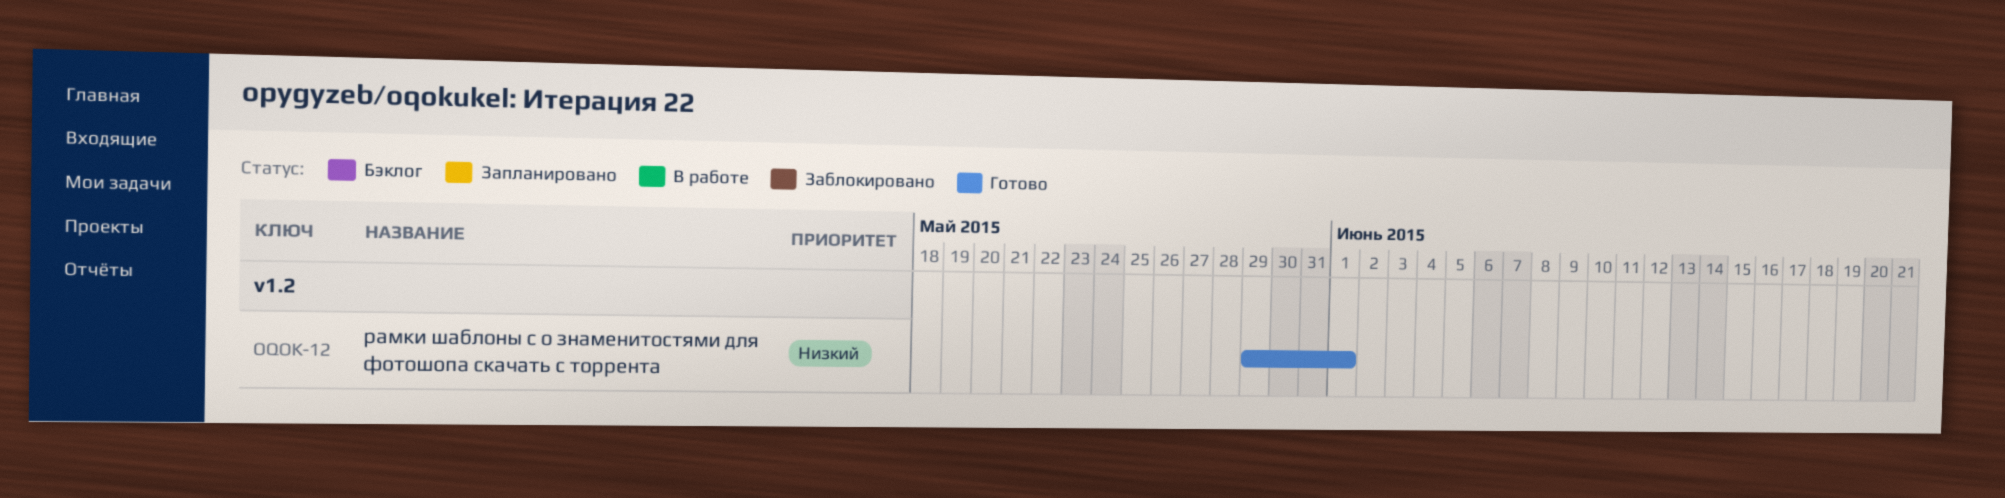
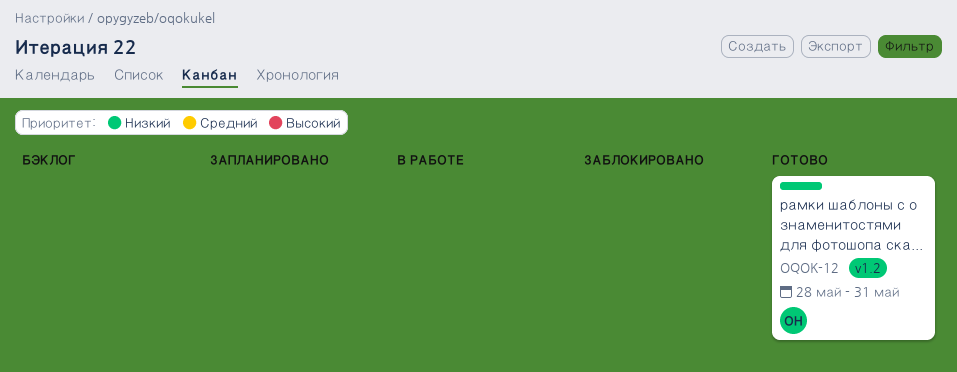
OQOK-12, start: May 29 -> May 28
OQOK-12, due: Jun 1 -> May 31

